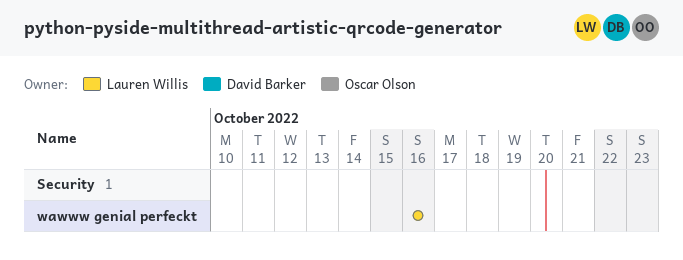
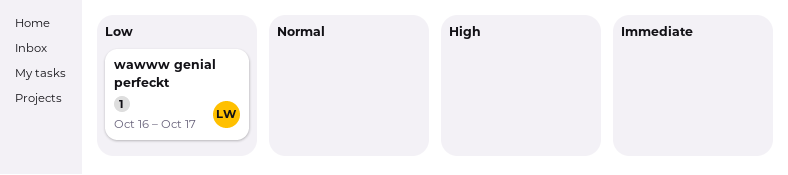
wawww genial perfeckt, due: Oct 16 -> Oct 17

